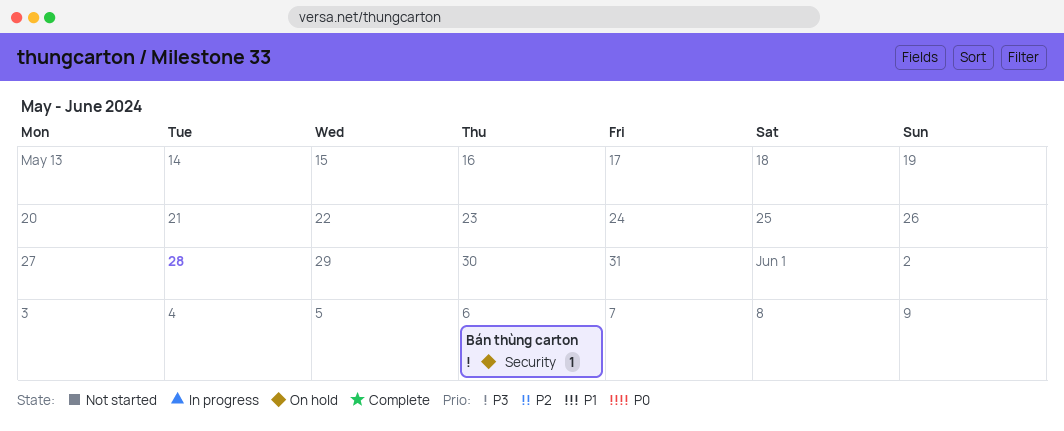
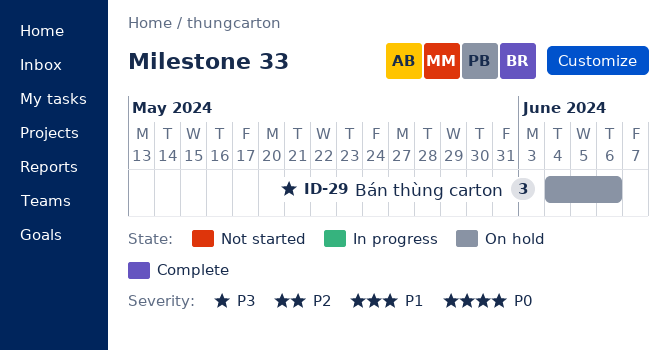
Bán thùng carton, estimate: 1 -> 3

